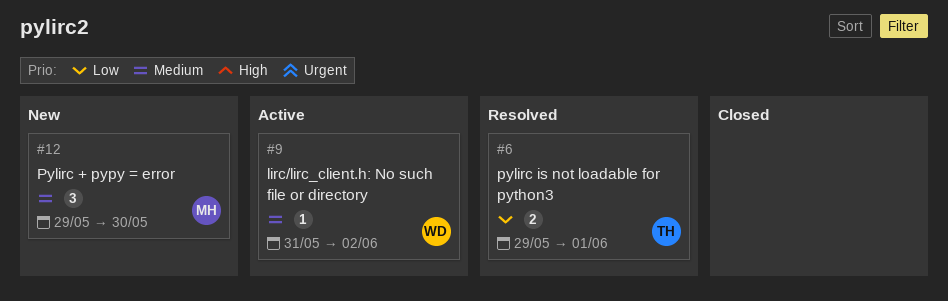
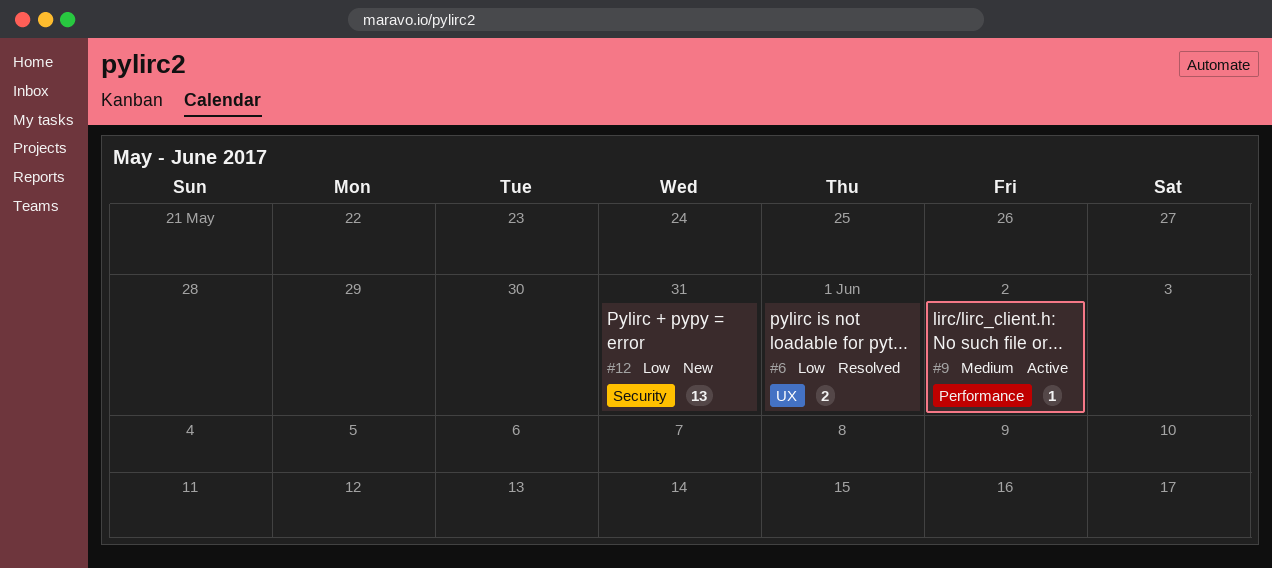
#12, priority: Medium -> Low
#12, estimate: 3 -> 13
#12, due: May 30 -> May 31

